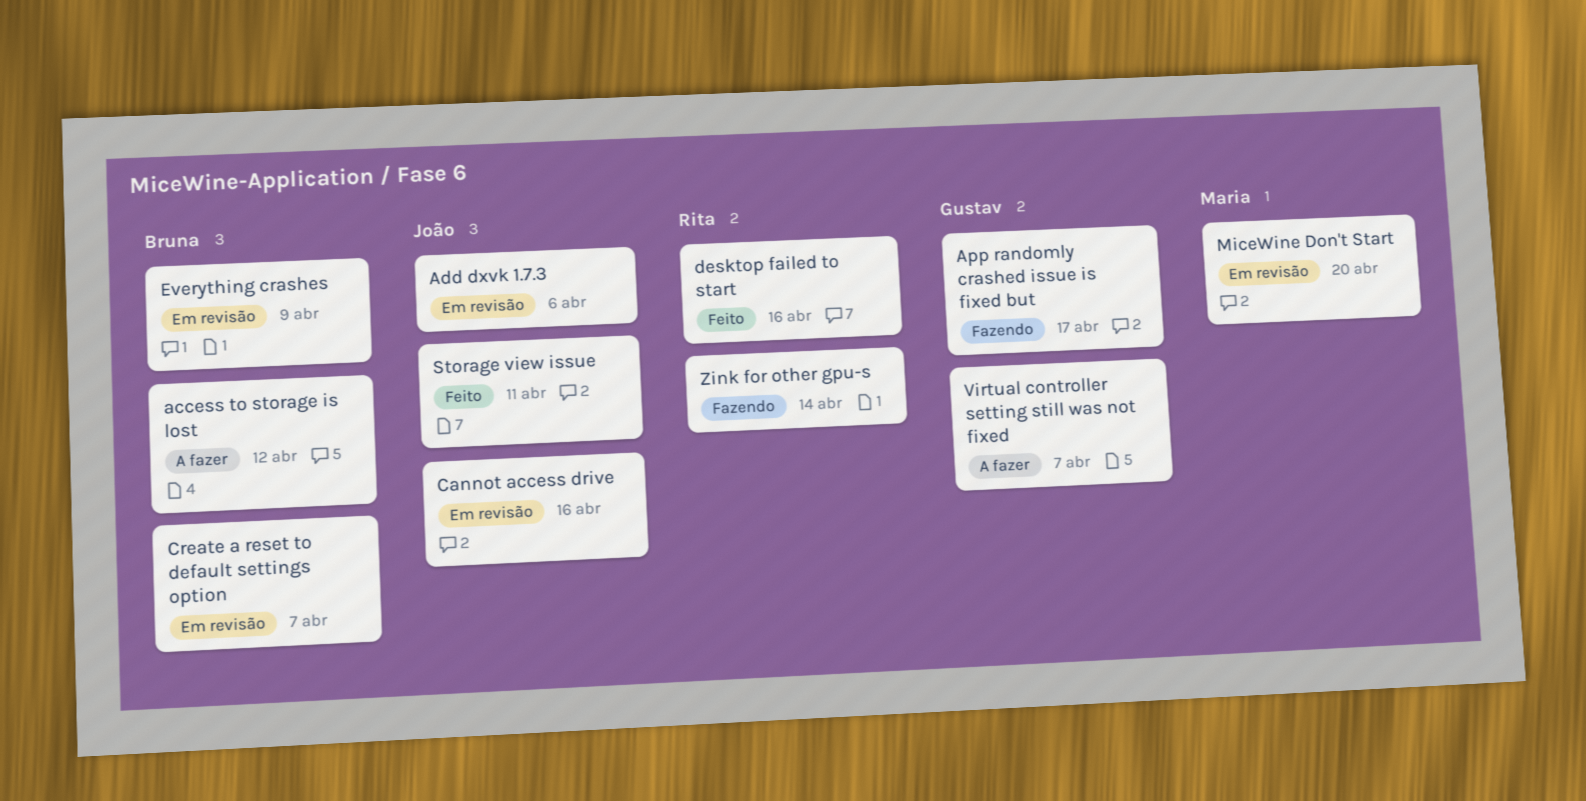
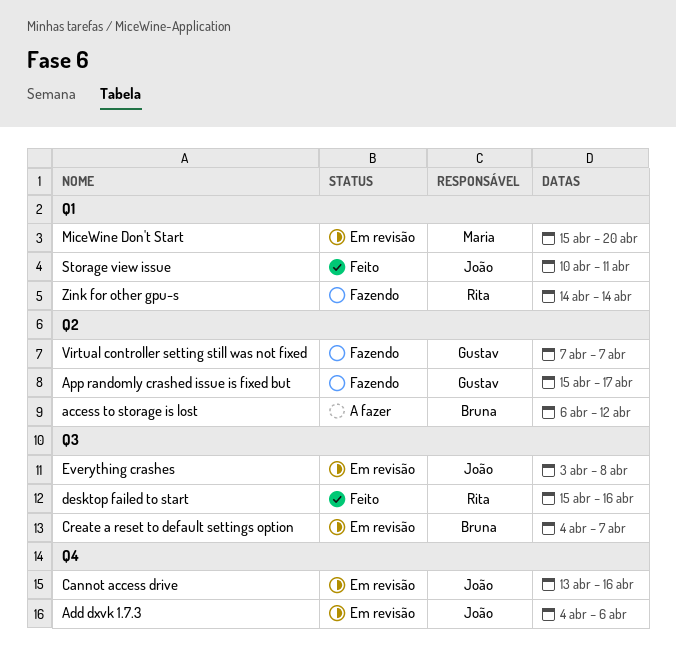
Everything crashes, owner: Bruna -> João
Everything crashes, due: Apr 9 -> Apr 8
Virtual controller setting still was not fixed, status: A fazer -> Fazendo

